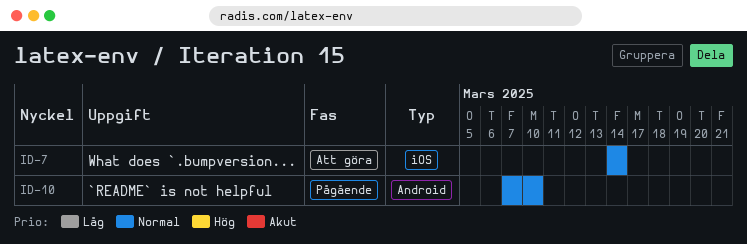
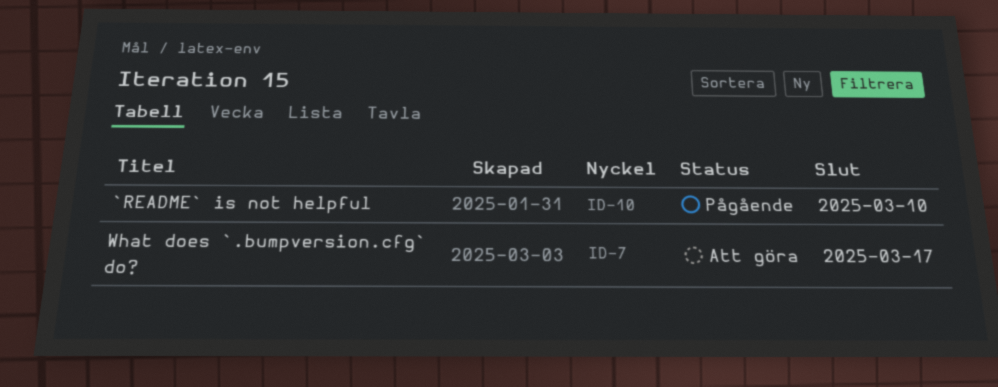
ID-7, due: Mar 14 -> Mar 17

